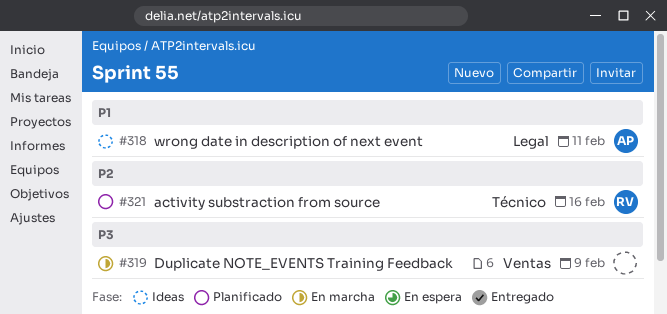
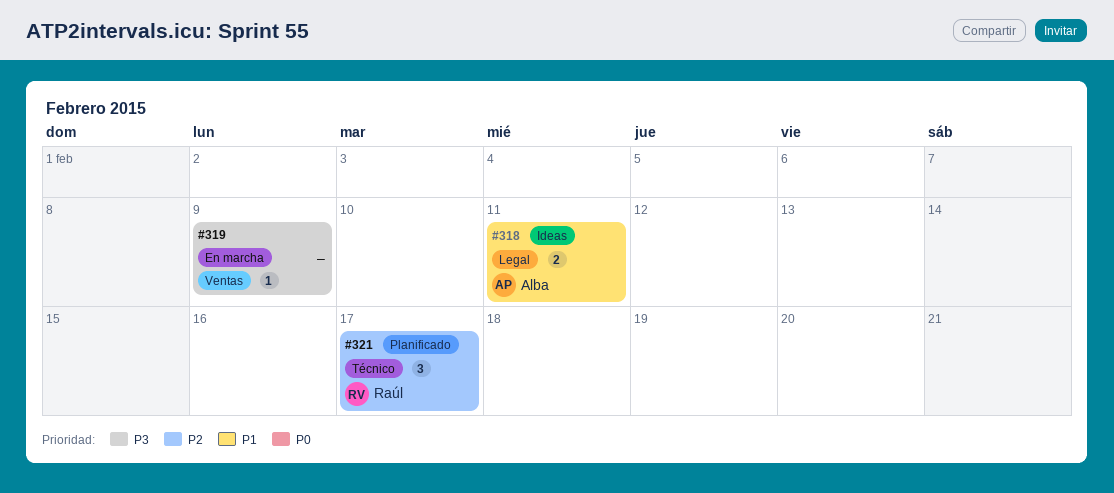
#321, due: Feb 16 -> Feb 17

